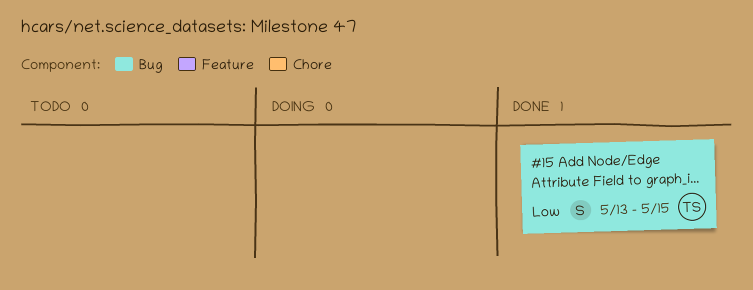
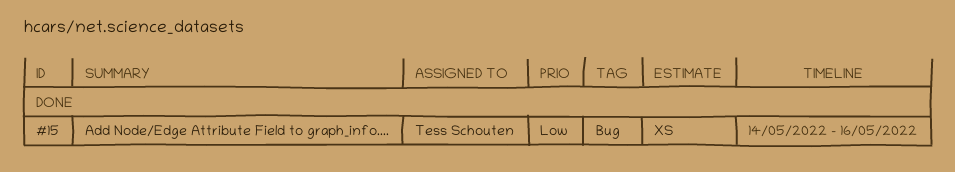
#15, estimate: S -> XS
#15, start: May 13 -> May 14
#15, due: May 15 -> May 16

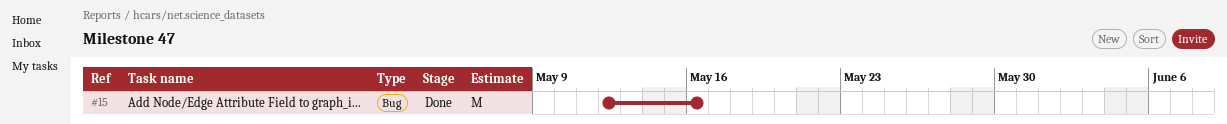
#15, estimate: XS -> M
#15, start: May 14 -> May 12

